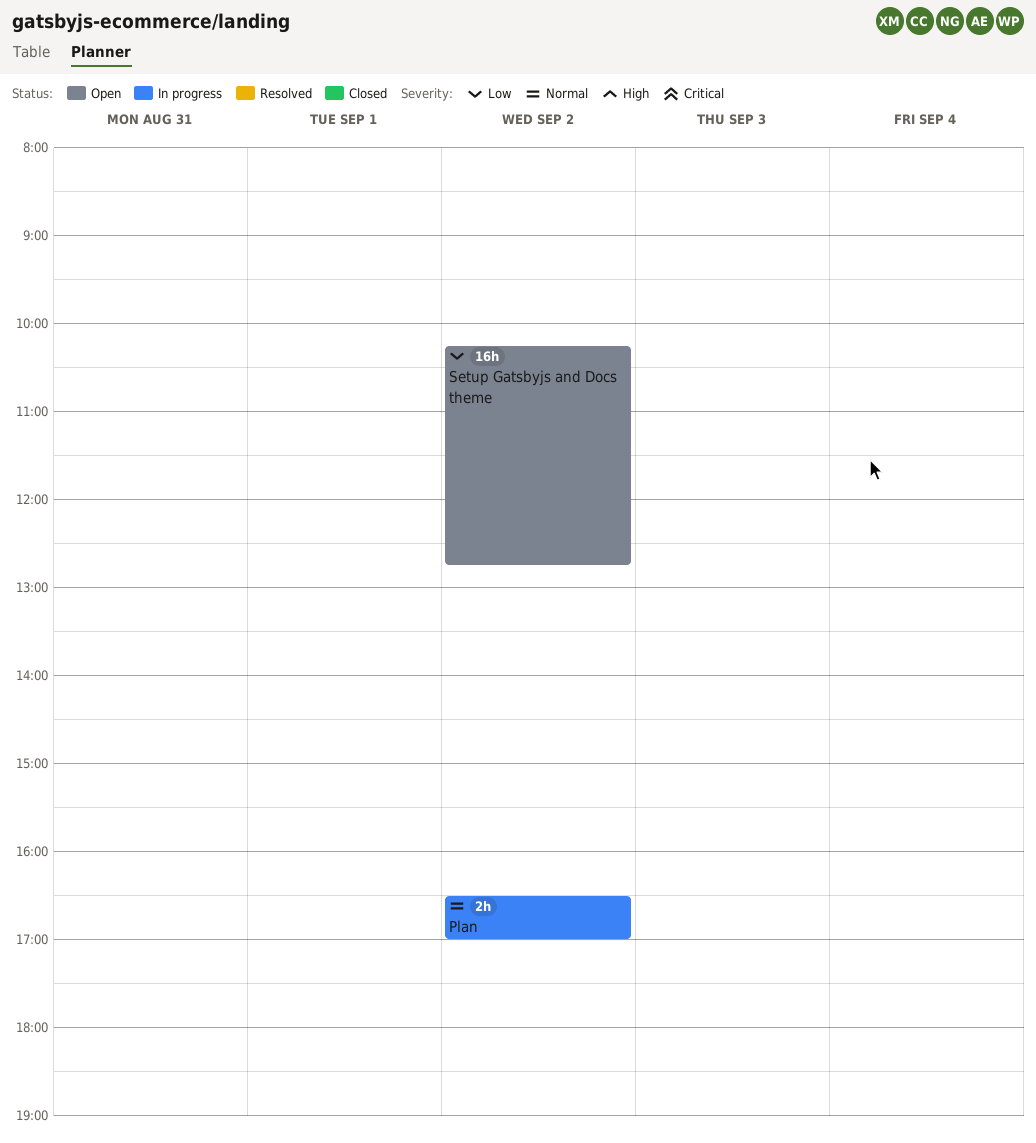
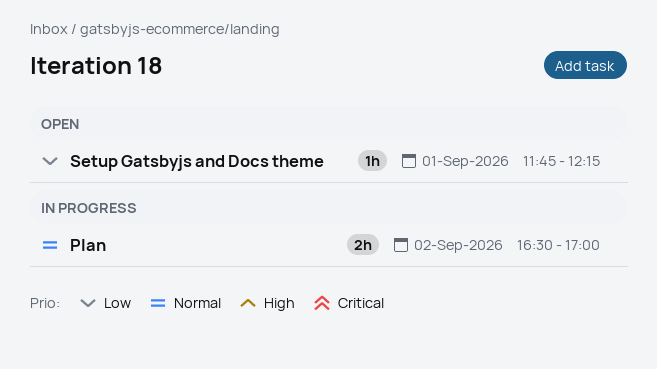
Setup Gatsbyjs and Docs theme, estimate: 16h -> 1h
Setup Gatsbyjs and Docs theme, day: Sep 2 -> Sep 1
Setup Gatsbyjs and Docs theme, begins: 10:15 -> 11:45
Setup Gatsbyjs and Docs theme, ends: 12:45 -> 12:15

